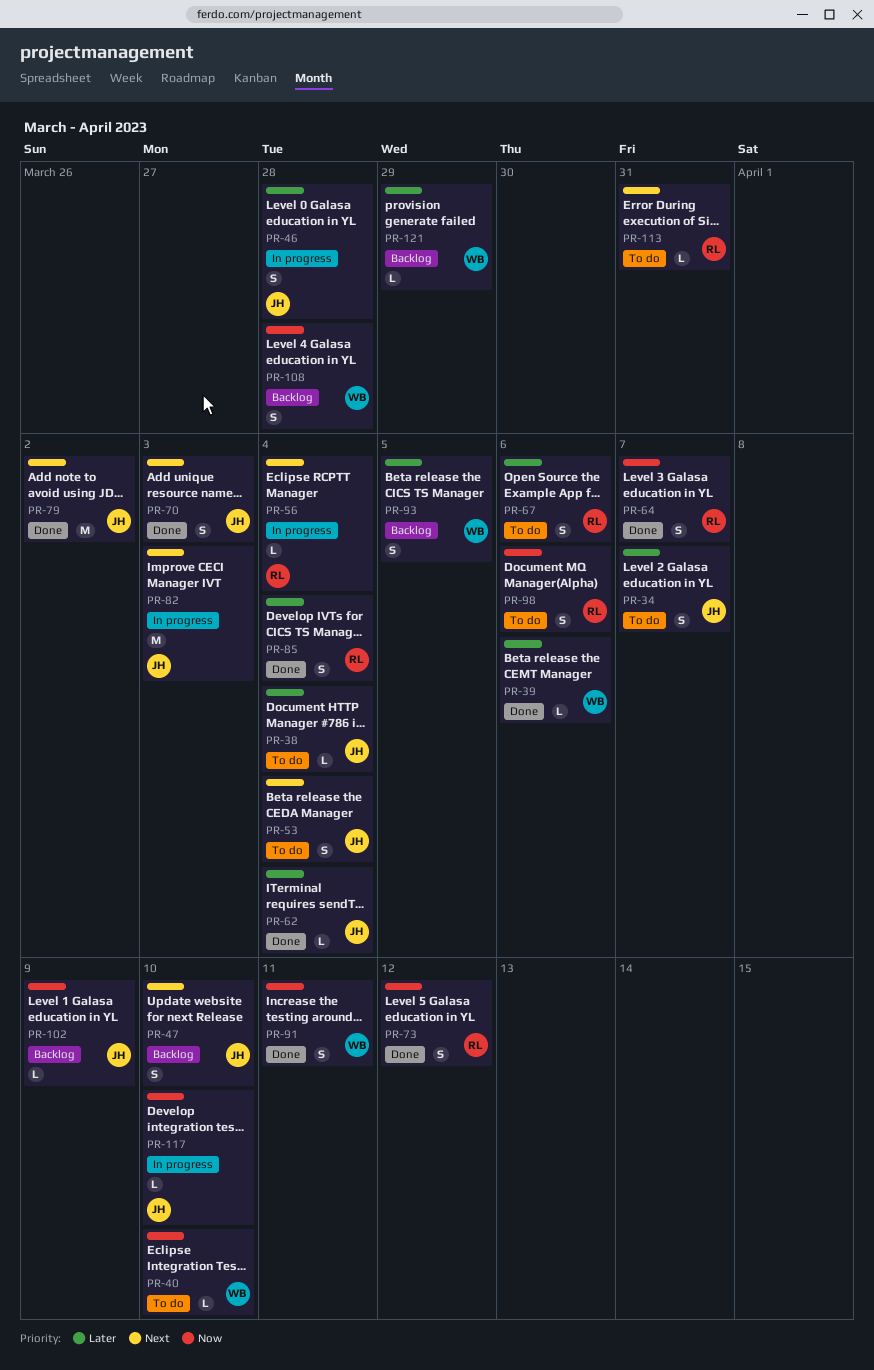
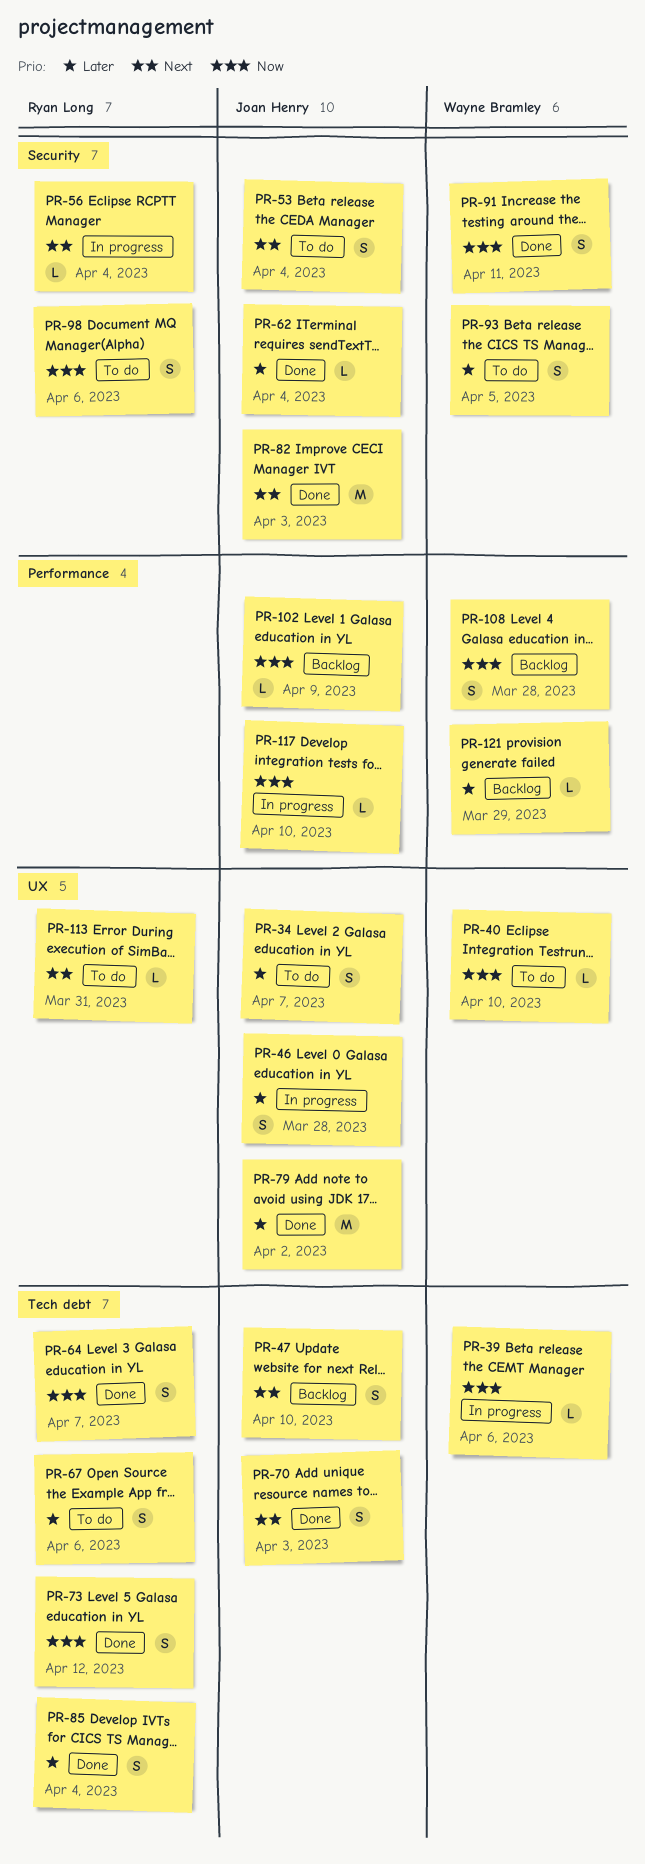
PR-38: present -> none
PR-39, status: Done -> In progress
PR-39, priority: Later -> Now
PR-79, priority: Next -> Later
PR-82, status: In progress -> Done
PR-93, status: Backlog -> To do

